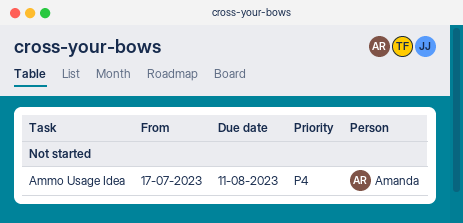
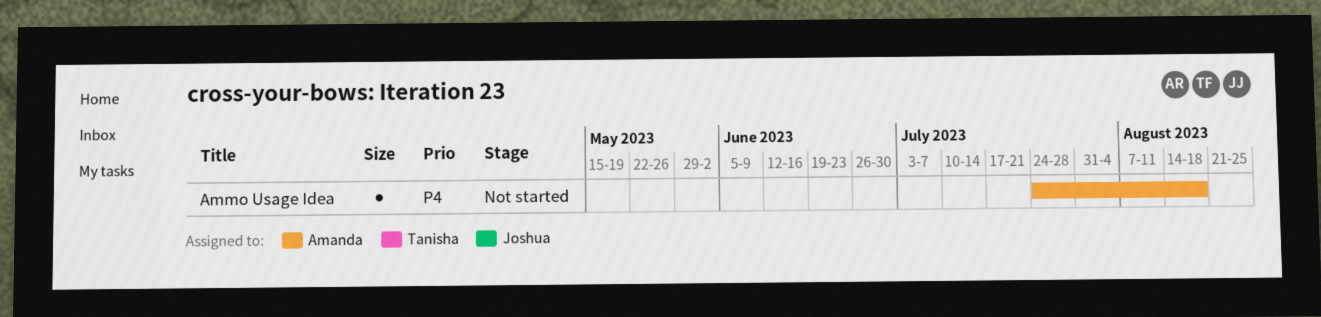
Ammo Usage Idea, start: Jul 17 -> Jul 24
Ammo Usage Idea, due: Aug 11 -> Aug 18

